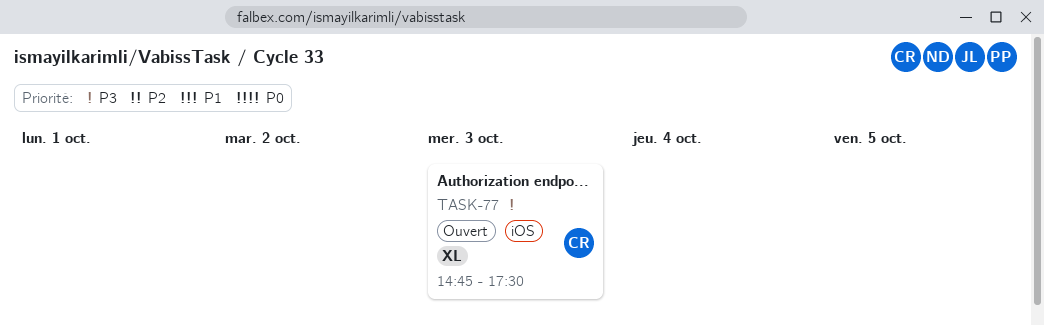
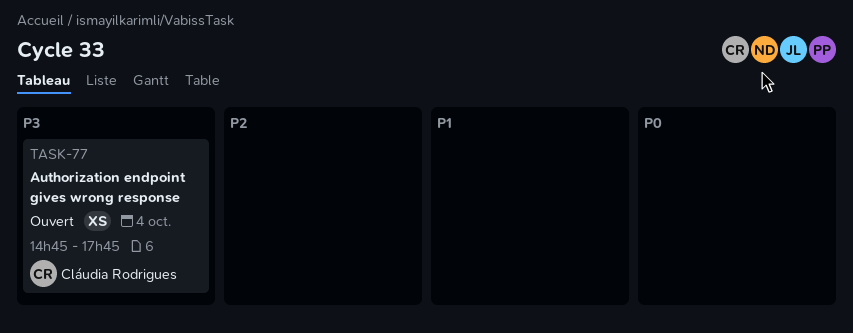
TASK-77, estimate: XL -> XS
TASK-77, day: Oct 3 -> Oct 4
TASK-77, ends: 17:30 -> 17:45

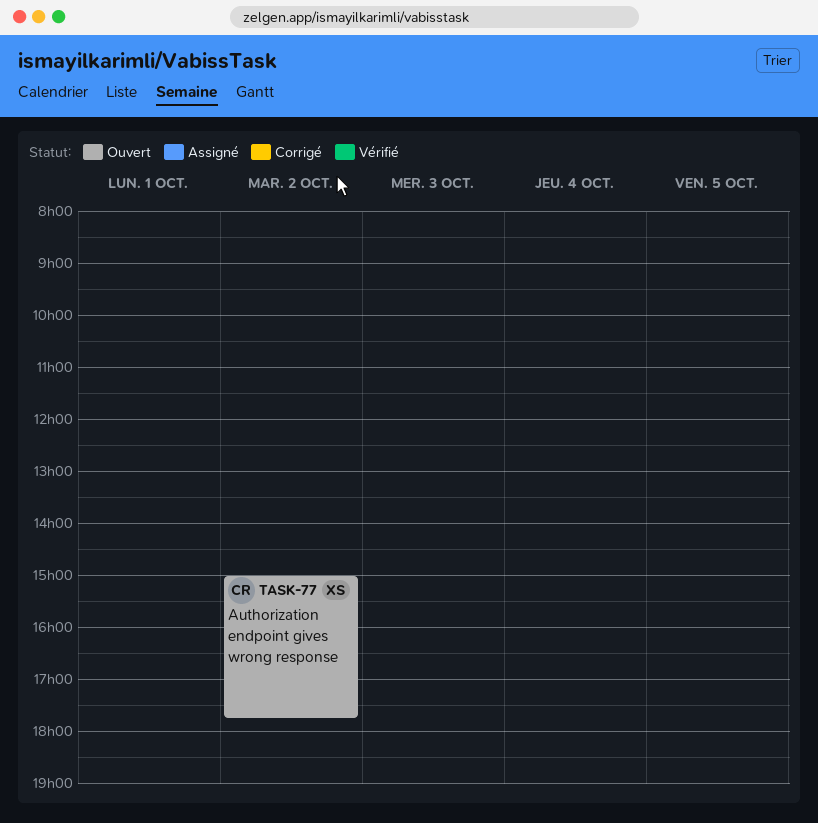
TASK-77, day: Oct 4 -> Oct 2
TASK-77, begins: 14:45 -> 15:00

